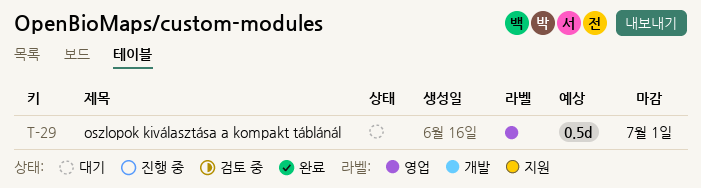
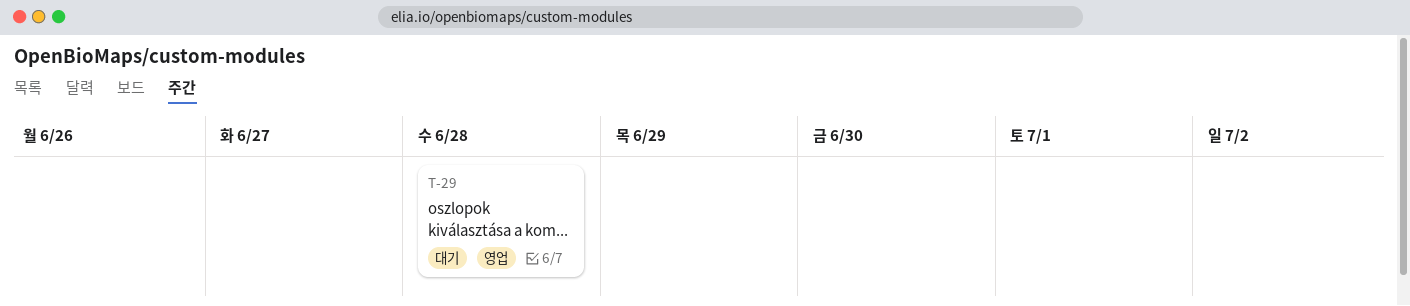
T-29, due: Jul 1 -> Jun 28

